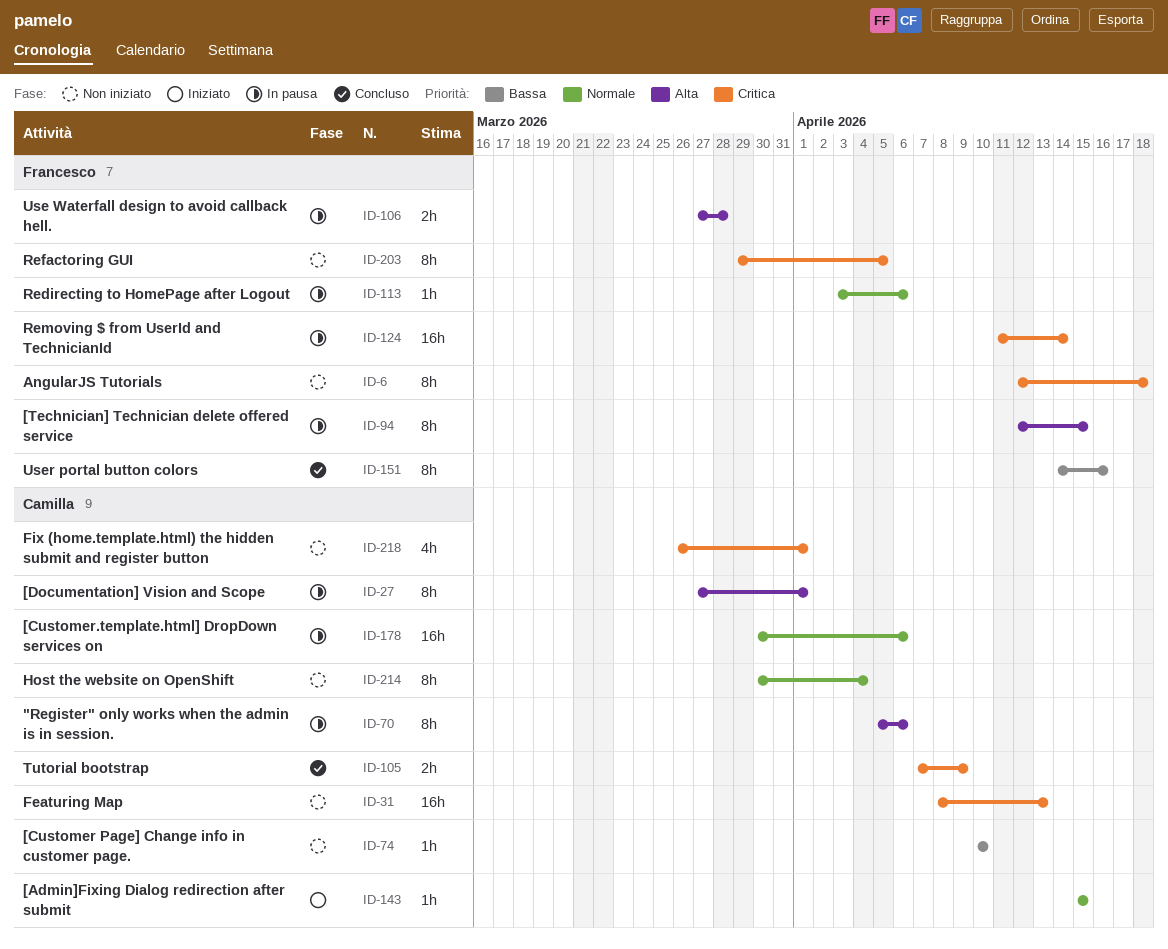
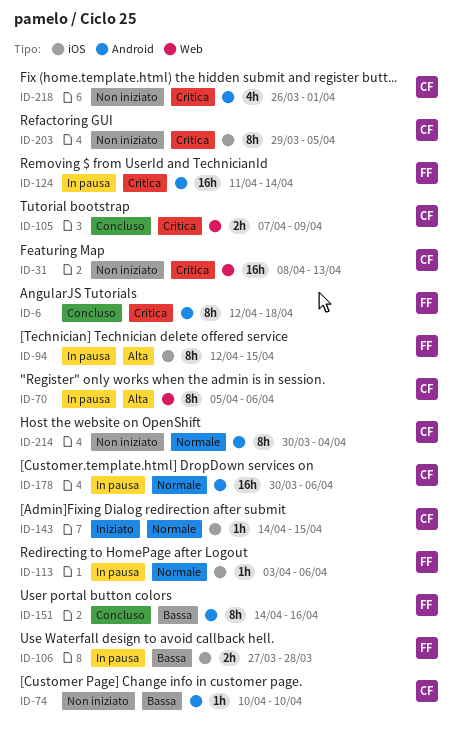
ID-6, status: Non iniziato -> Concluso
ID-27: present -> none
ID-106, priority: Alta -> Bassa
ID-143, start: Apr 15 -> Apr 14
ID-203, owner: Francesco -> Camilla

